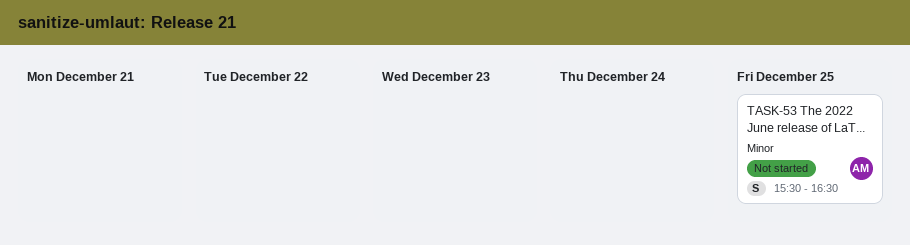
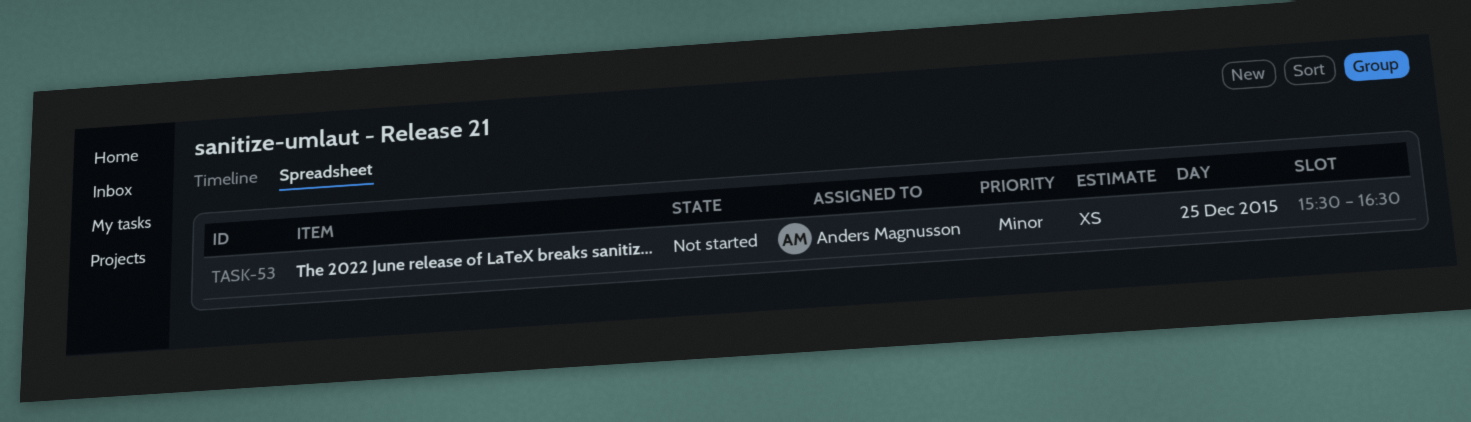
TASK-53, estimate: S -> XS

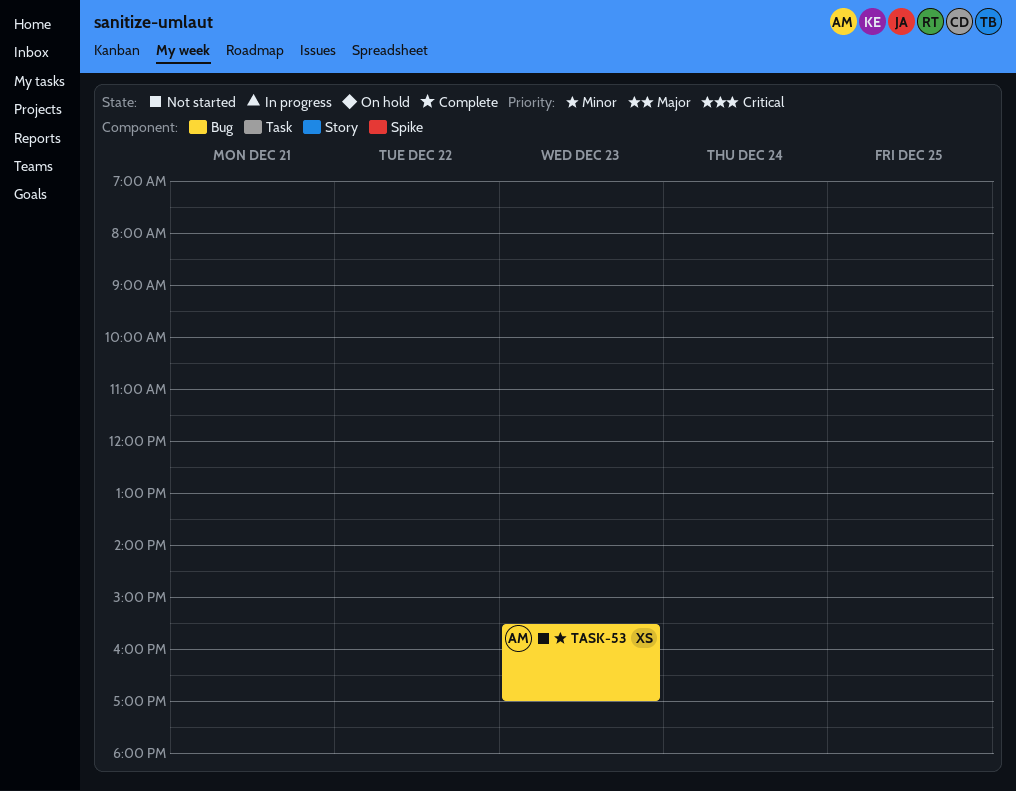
TASK-53, day: Dec 25 -> Dec 23
TASK-53, ends: 16:30 -> 17:00

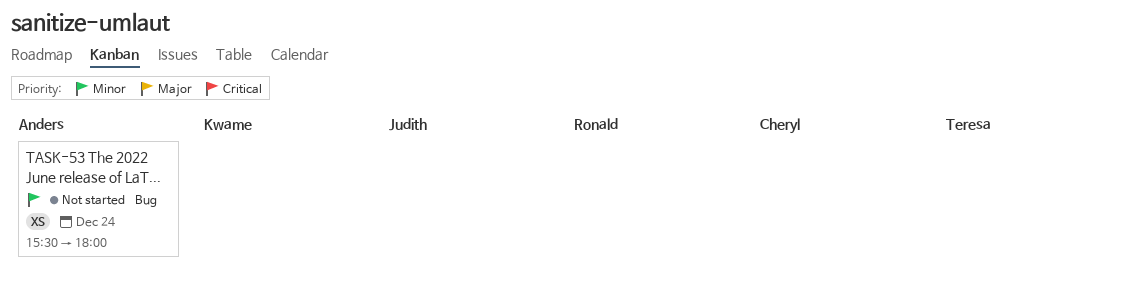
TASK-53, day: Dec 23 -> Dec 24
TASK-53, ends: 17:00 -> 18:00

